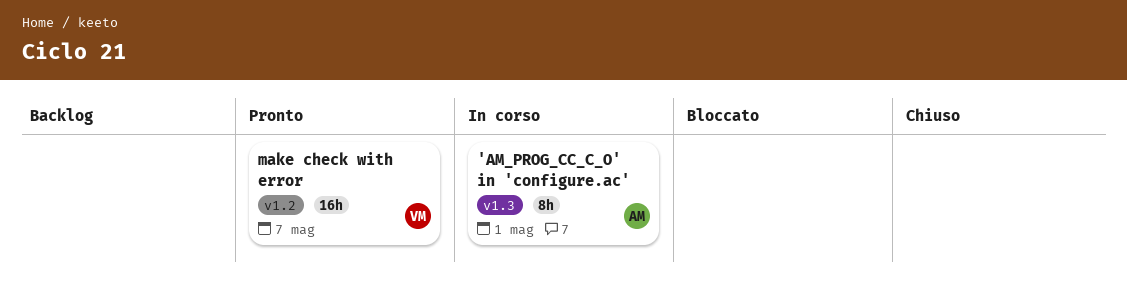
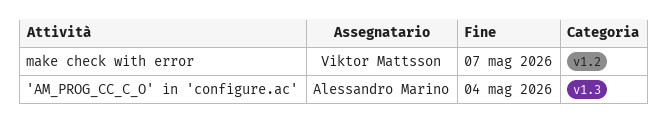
'AM_PROG_CC_C_O' in 'configure.ac', due: May 1 -> May 4

